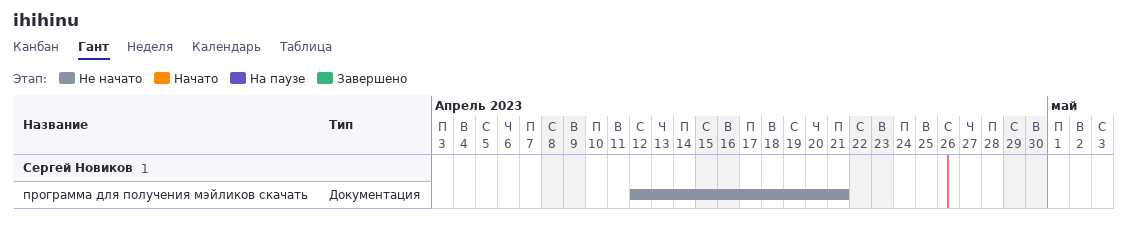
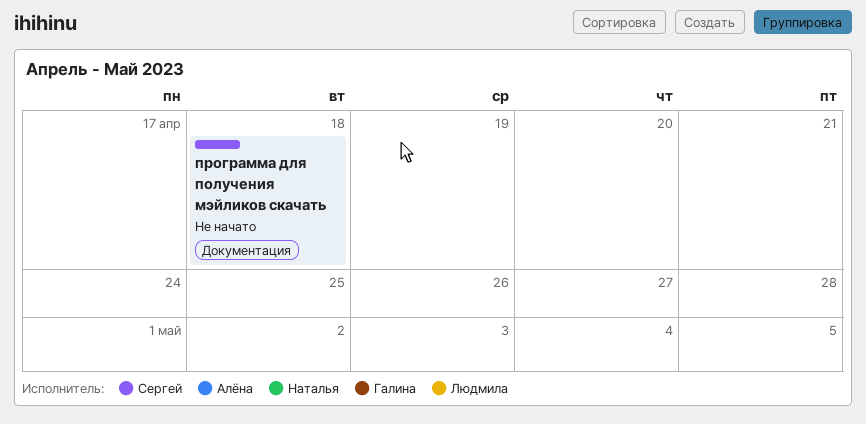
программа для получения мэйликов скачать, due: Apr 21 -> Apr 18

